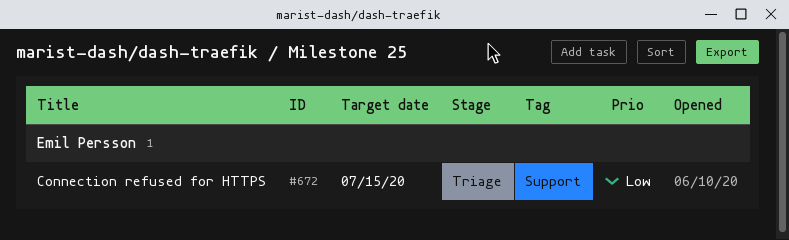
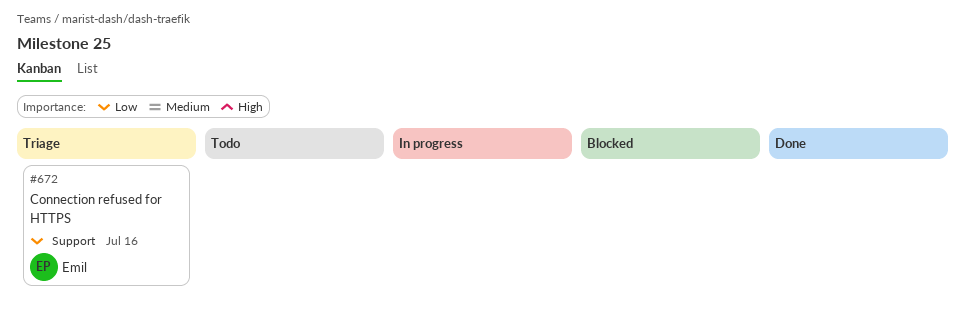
#672, due: Jul 15 -> Jul 16

